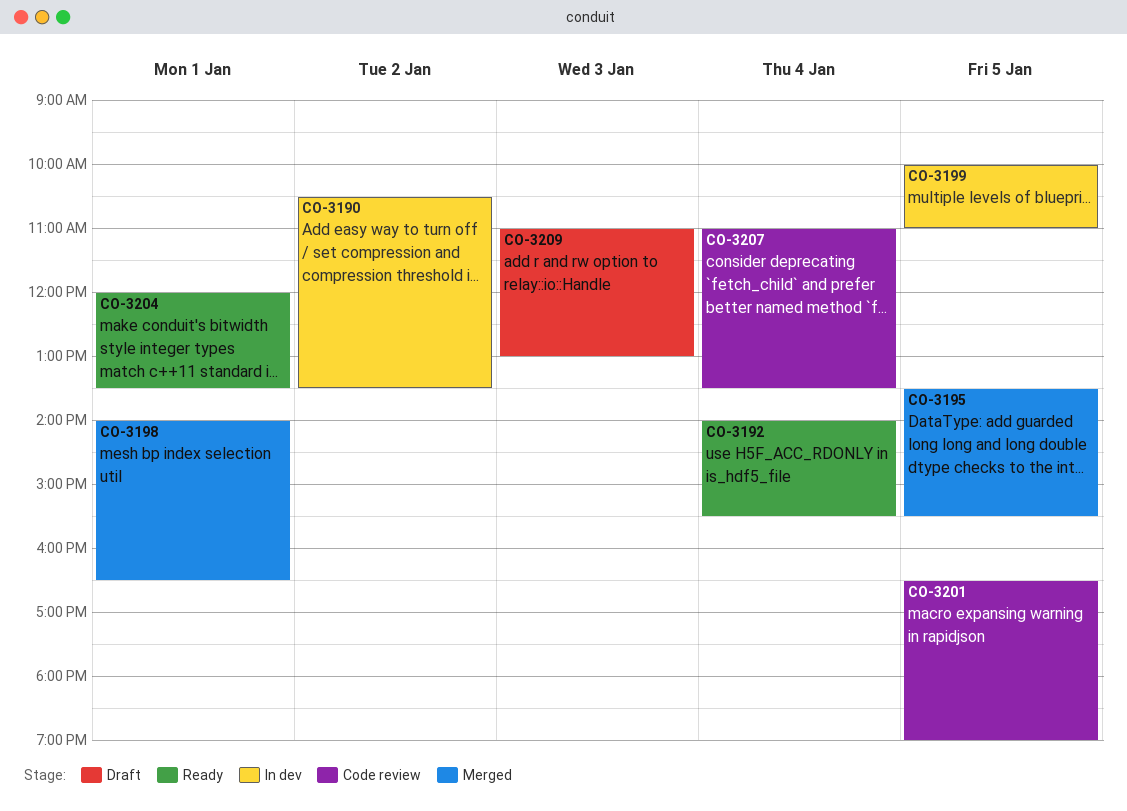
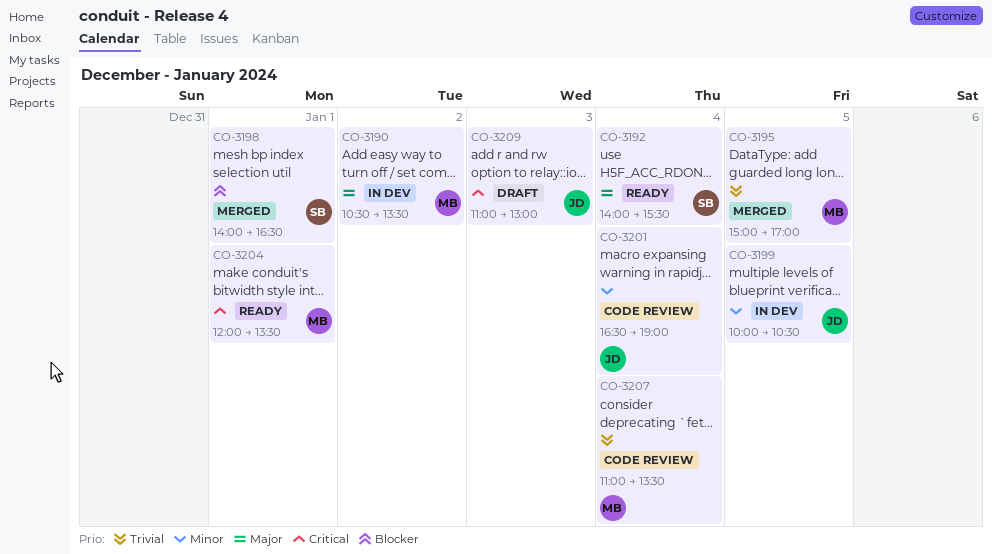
CO-3195, begins: 13:30 -> 15:00
CO-3195, ends: 15:30 -> 17:00
CO-3199, ends: 11:00 -> 10:30
CO-3201, day: Jan 5 -> Jan 4

